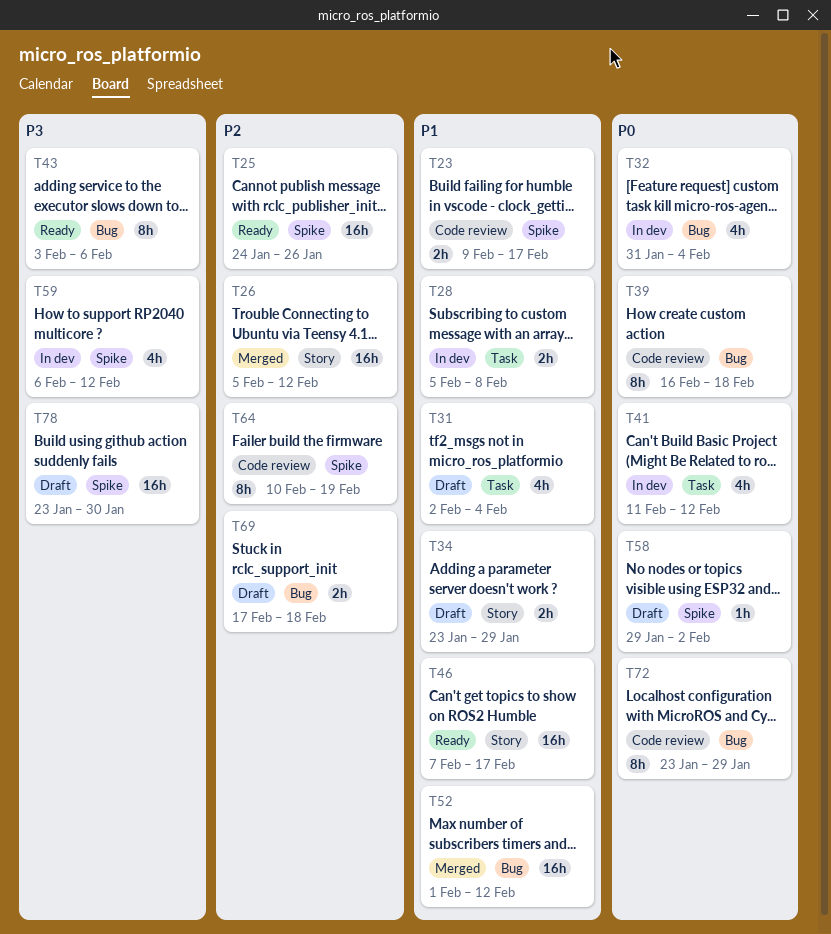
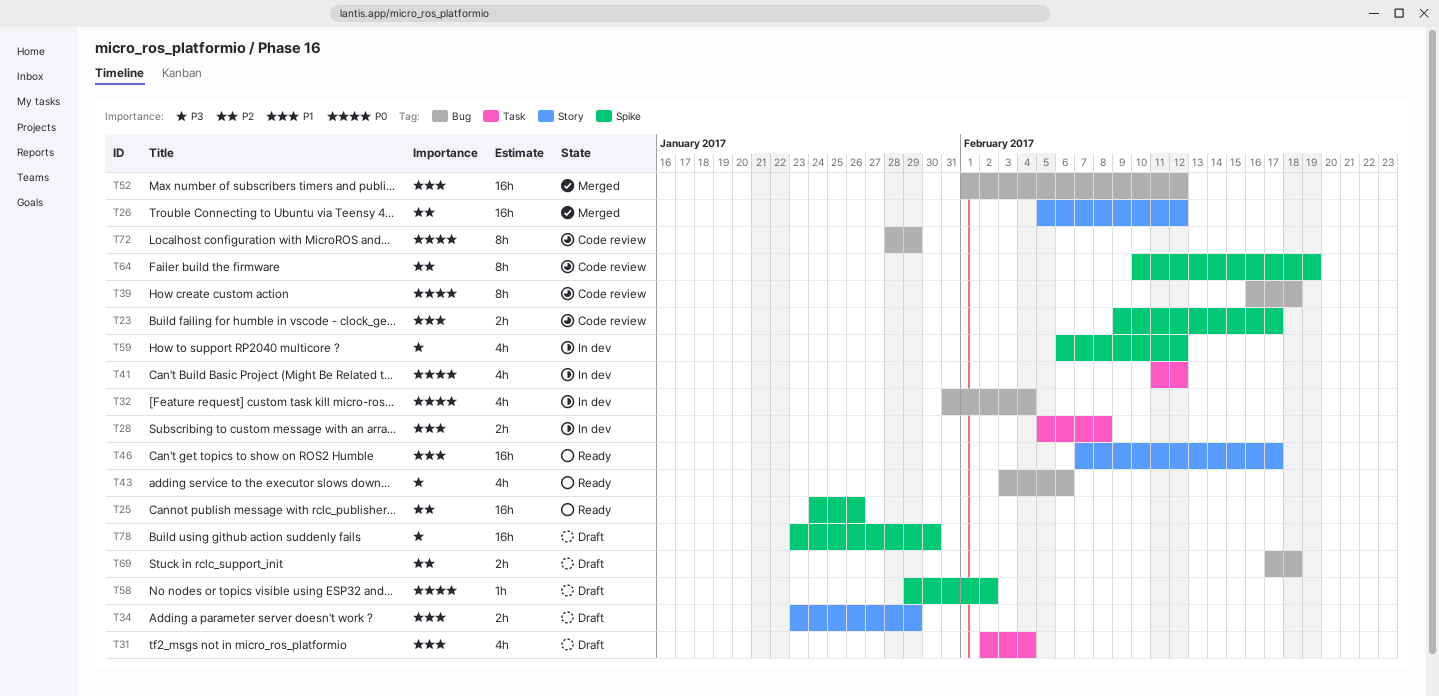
T43, estimate: 8h -> 4h
T72, start: Jan 23 -> Jan 28

